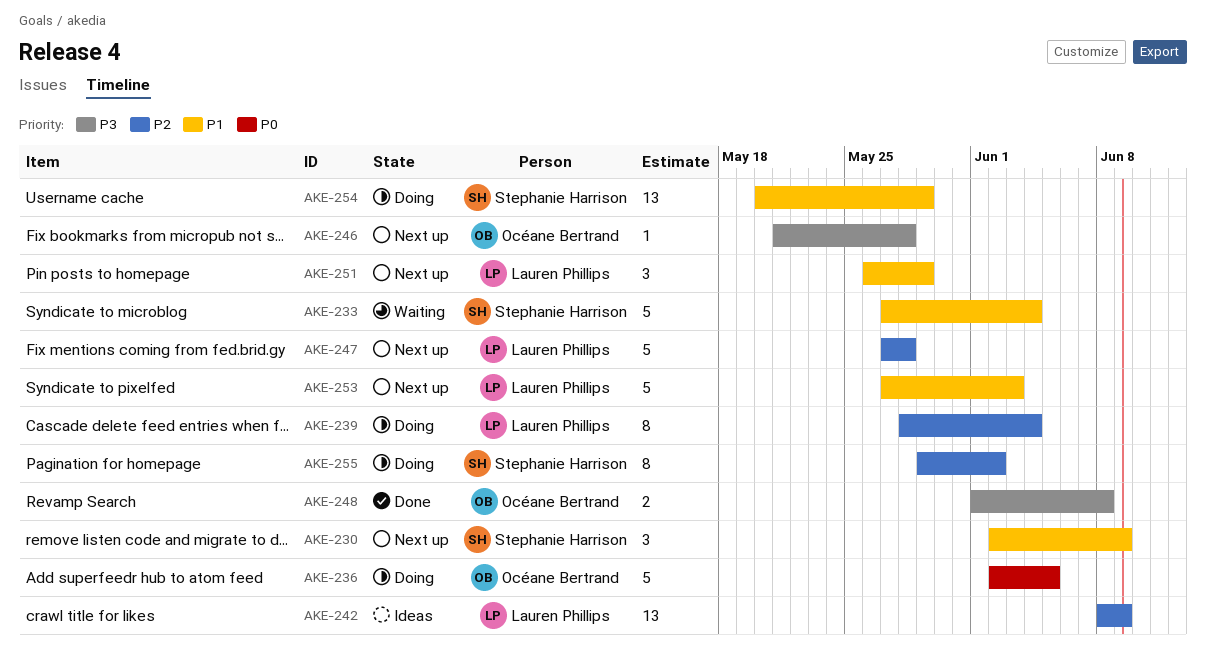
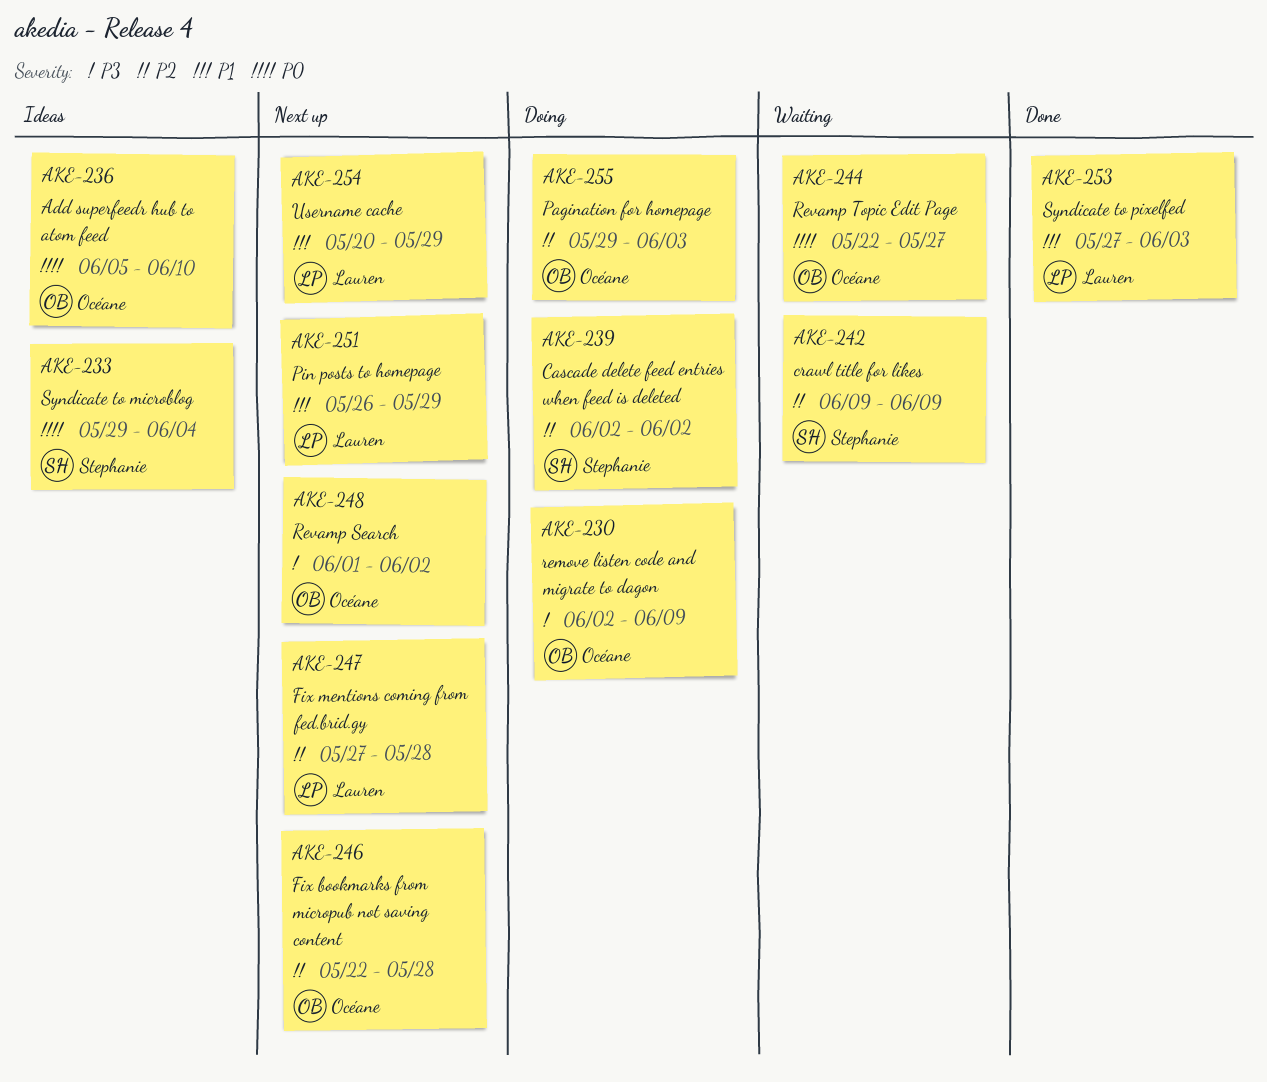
AKE-230, status: Next up -> Doing
AKE-230, owner: Stephanie Harrison -> Océane Bertrand
AKE-230, priority: P1 -> P3
AKE-233, status: Waiting -> Ideas
AKE-233, priority: P1 -> P0
AKE-233, start: May 27 -> May 29
AKE-236, status: Doing -> Ideas
AKE-236, start: Jun 2 -> Jun 5
AKE-236, due: Jun 5 -> Jun 10
AKE-239, owner: Lauren Phillips -> Stephanie Harrison
AKE-239, start: May 28 -> Jun 2
AKE-239, due: Jun 4 -> Jun 2
AKE-242, status: Ideas -> Waiting
AKE-242, owner: Lauren Phillips -> Stephanie Harrison
AKE-242, start: Jun 8 -> Jun 9
AKE-244: none -> present
AKE-246, priority: P3 -> P2
AKE-246, start: May 21 -> May 22
AKE-248, status: Done -> Next up
AKE-248, due: Jun 8 -> Jun 2
AKE-253, status: Next up -> Done
AKE-254, status: Doing -> Next up
AKE-254, owner: Stephanie Harrison -> Lauren Phillips
AKE-255, owner: Stephanie Harrison -> Océane Bertrand
AKE-255, due: Jun 2 -> Jun 3

